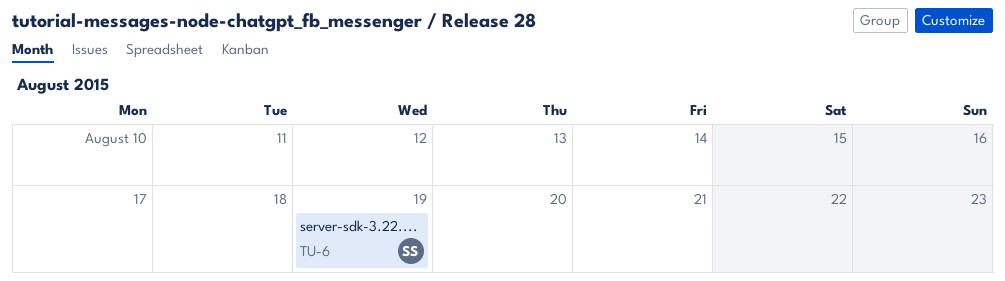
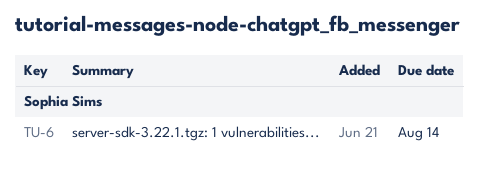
TU-6, due: Aug 19 -> Aug 14

